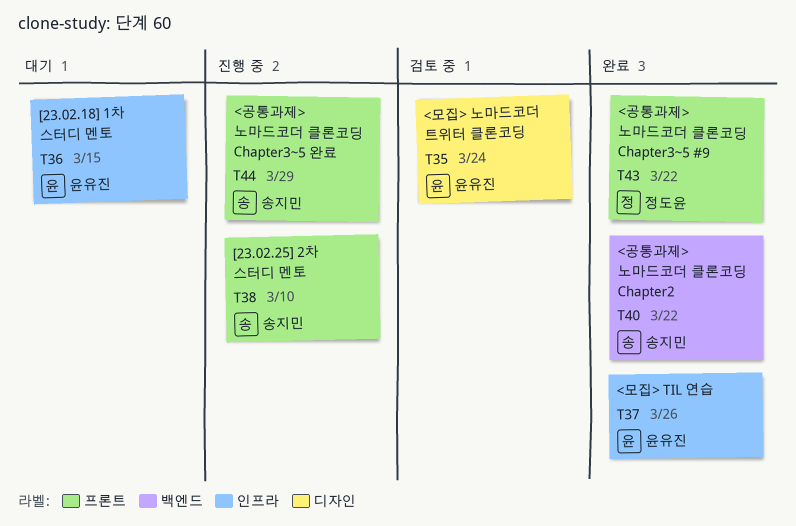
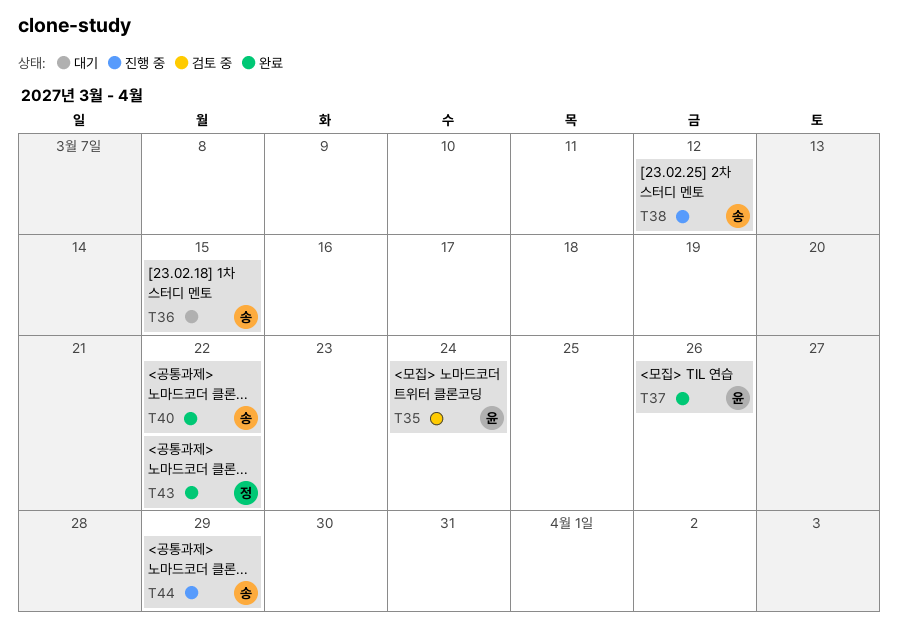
T36, owner: 윤유진 -> 송지민
T38, due: Mar 10 -> Mar 12

